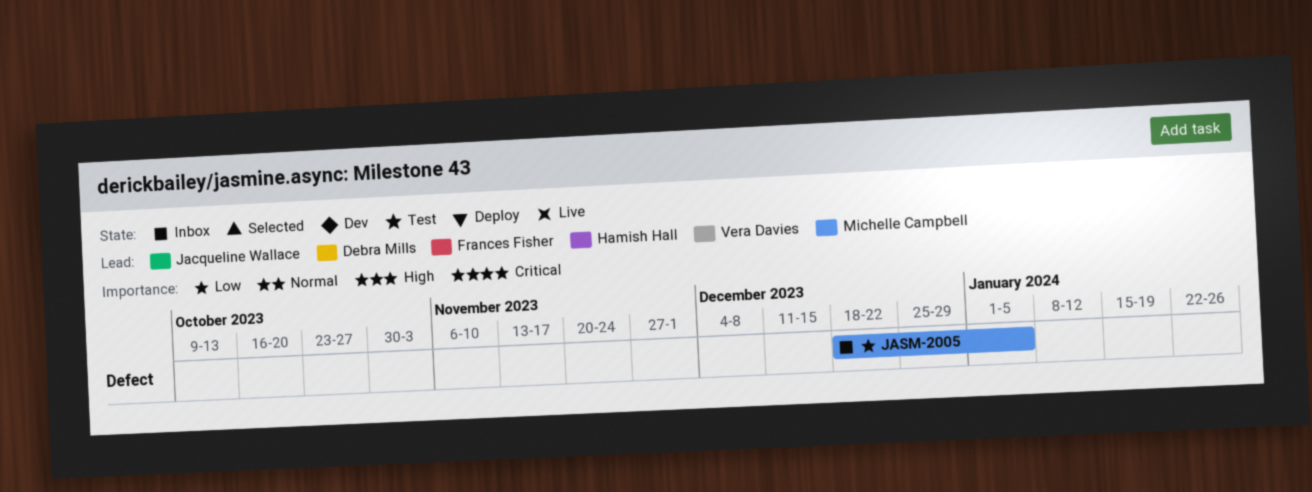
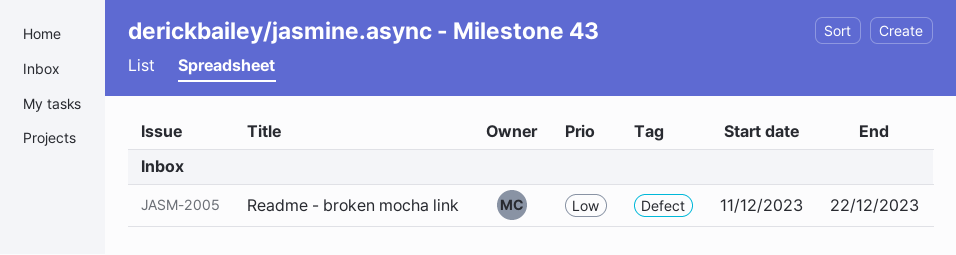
JASM-2005, start: Dec 18 -> Dec 11
JASM-2005, due: Jan 5 -> Dec 22

